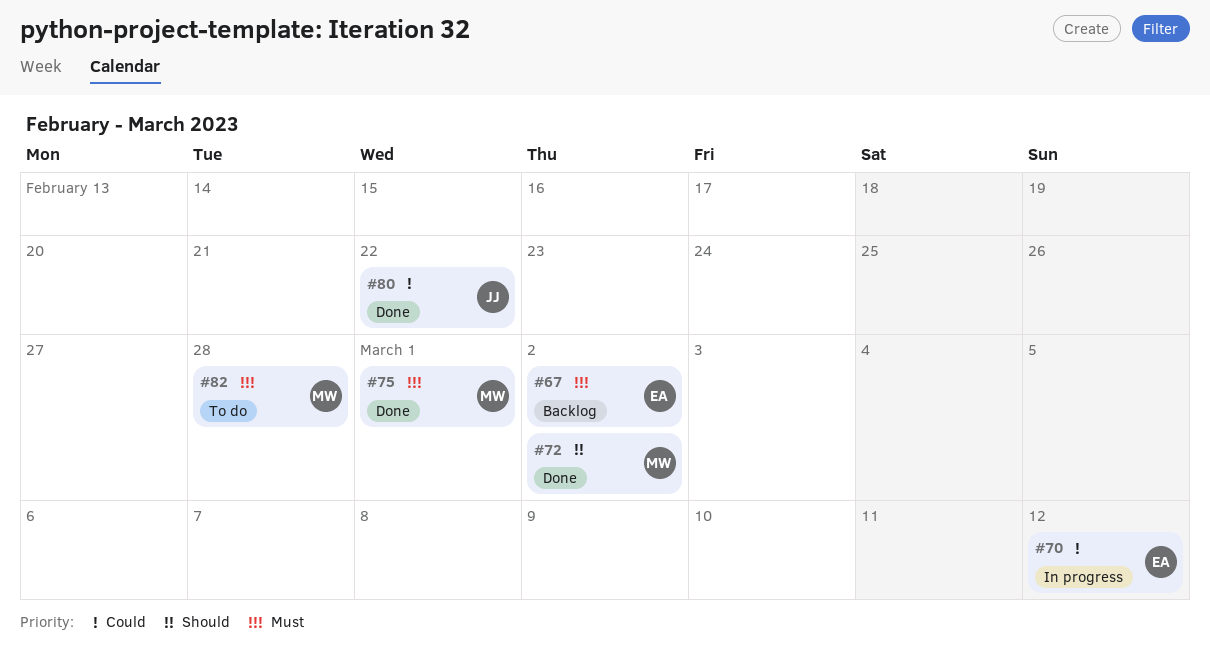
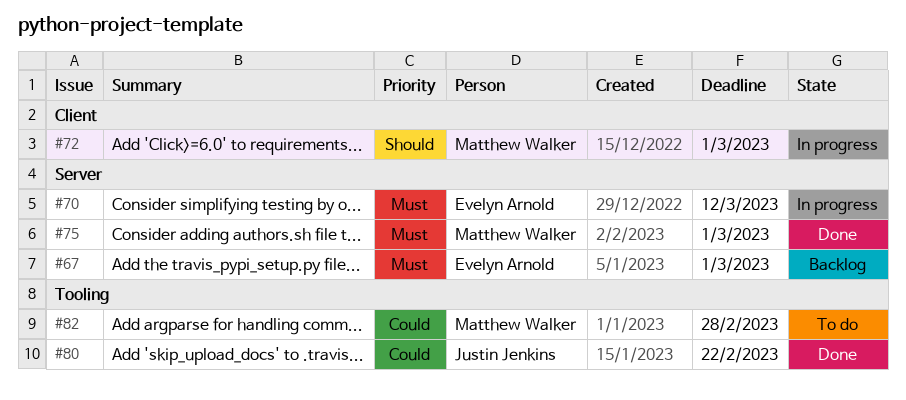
#67, due: Mar 2 -> Mar 1
#70, priority: Could -> Must
#72, status: Done -> In progress
#72, due: Mar 2 -> Mar 1
#82, priority: Must -> Could

